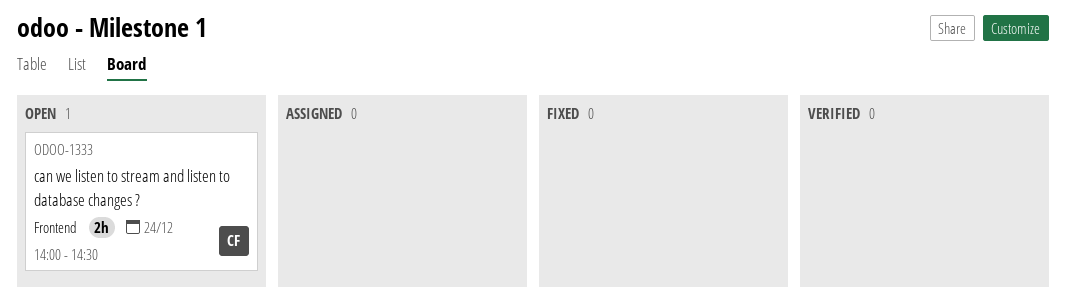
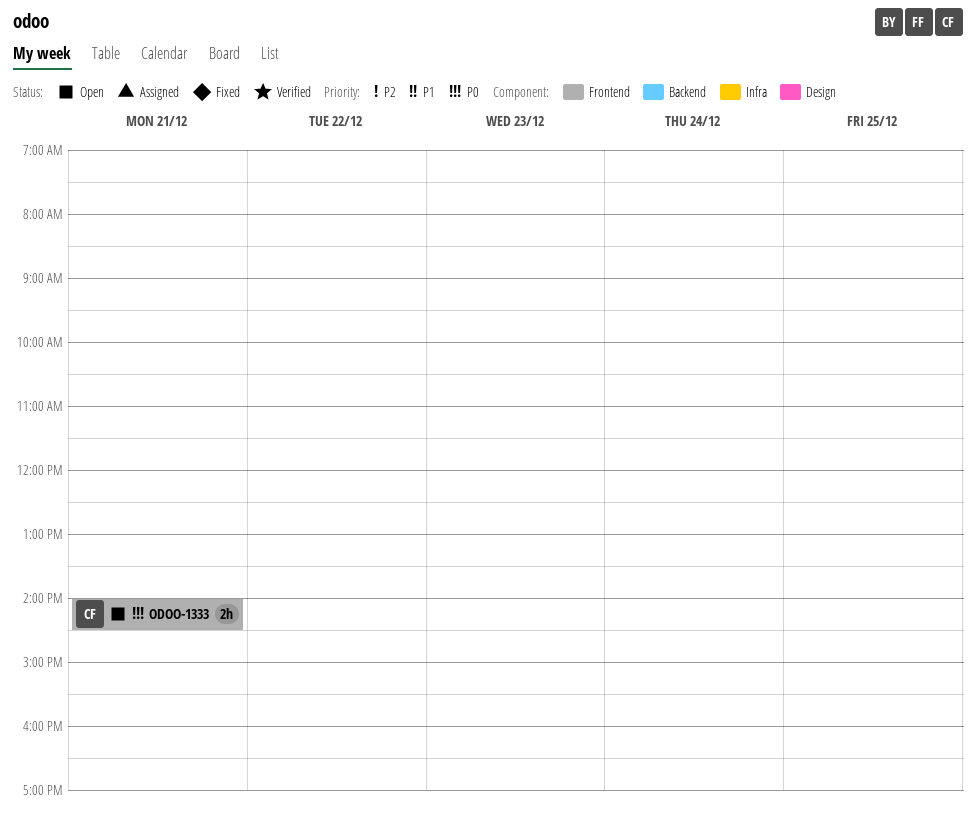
ODOO-1333, day: Dec 24 -> Dec 21

